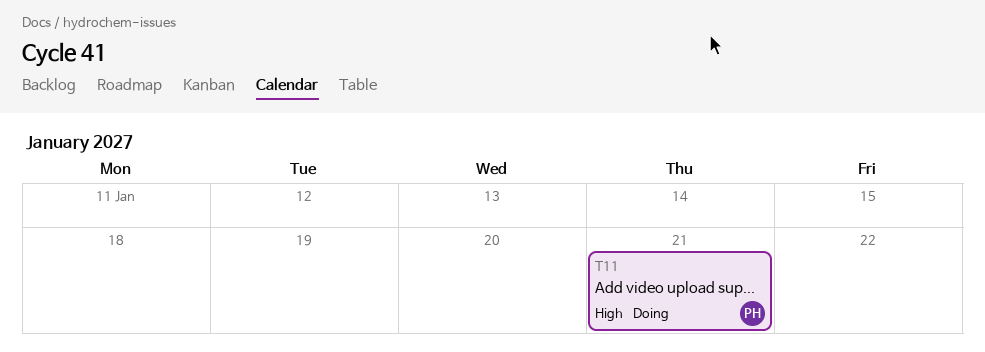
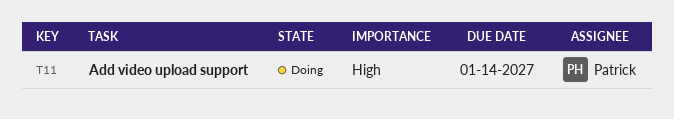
T11, due: Jan 21 -> Jan 14

